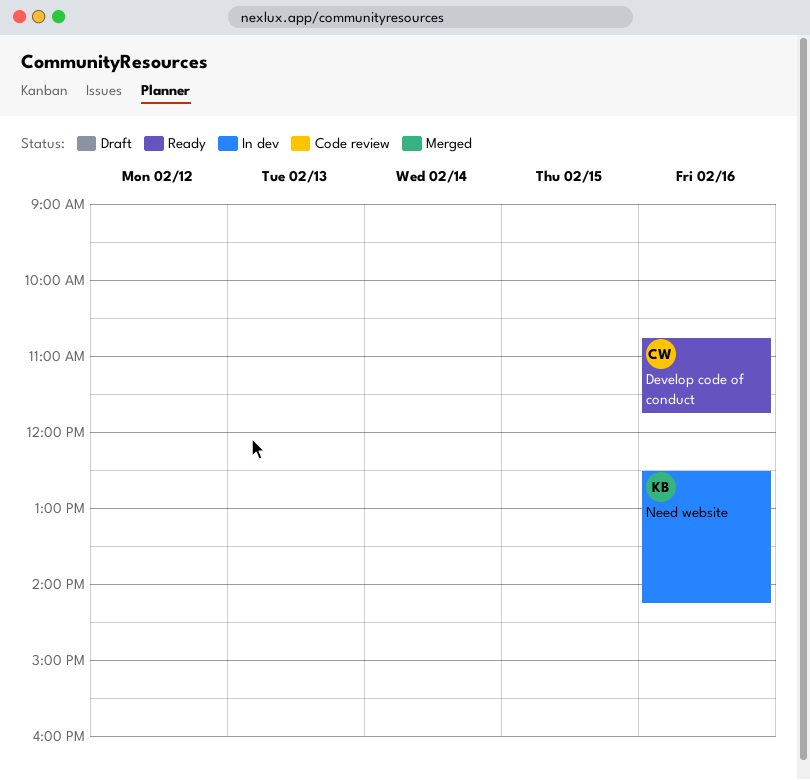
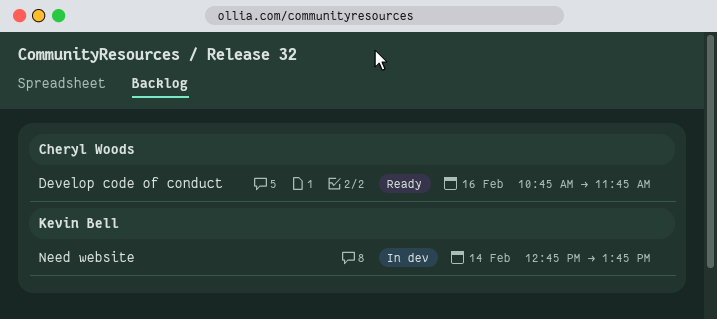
Need website, day: Feb 16 -> Feb 14
Need website, begins: 12:30 -> 12:45
Need website, ends: 14:15 -> 13:45

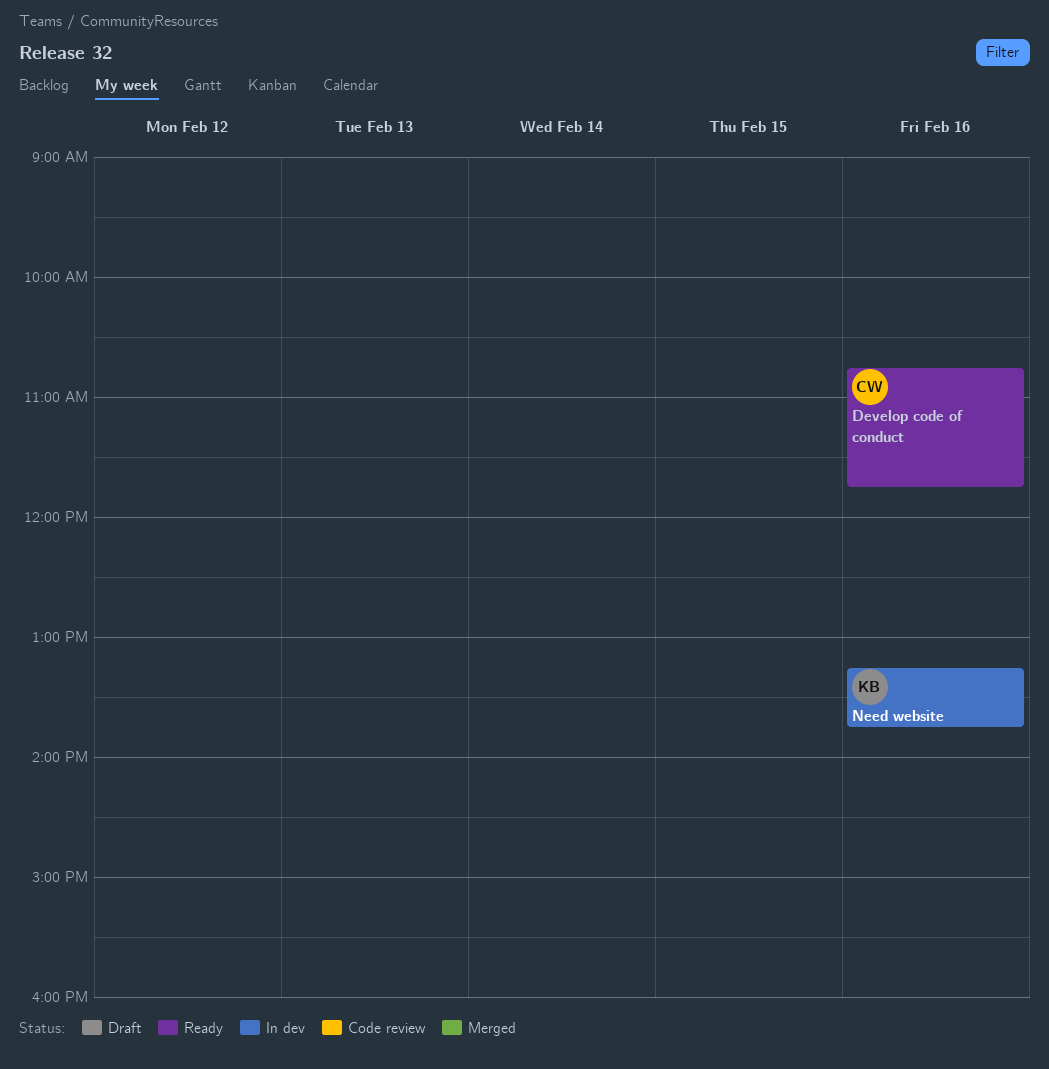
Need website, day: Feb 14 -> Feb 16
Need website, begins: 12:45 -> 13:15

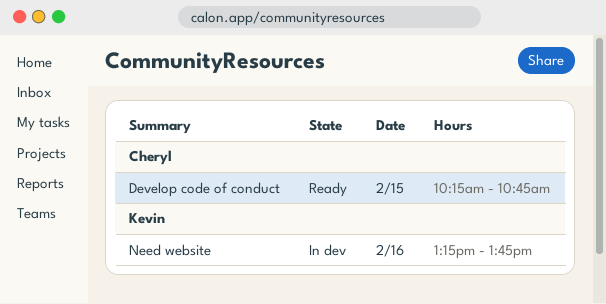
Develop code of conduct, day: Feb 16 -> Feb 15
Develop code of conduct, begins: 10:45 -> 10:15
Develop code of conduct, ends: 11:45 -> 10:45

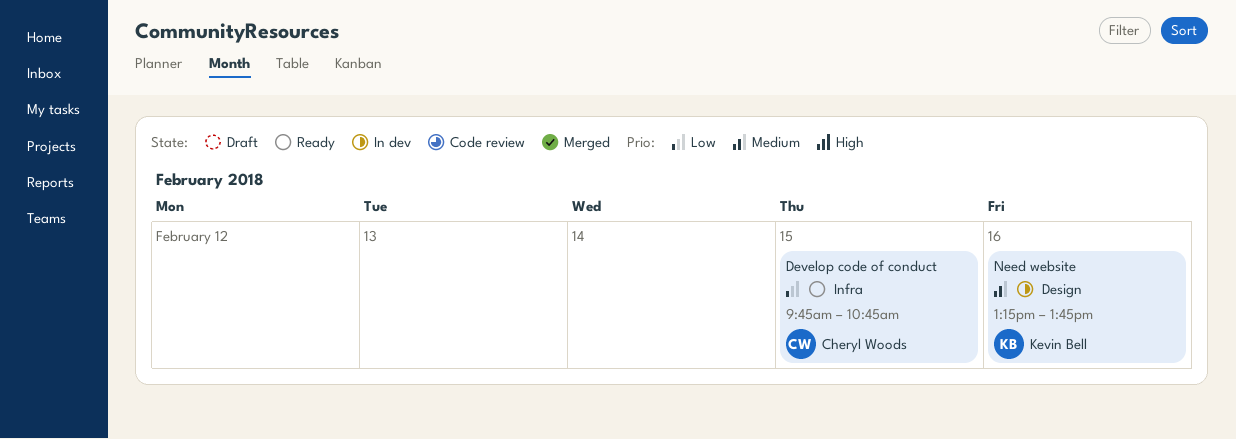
Develop code of conduct, begins: 10:15 -> 09:45

